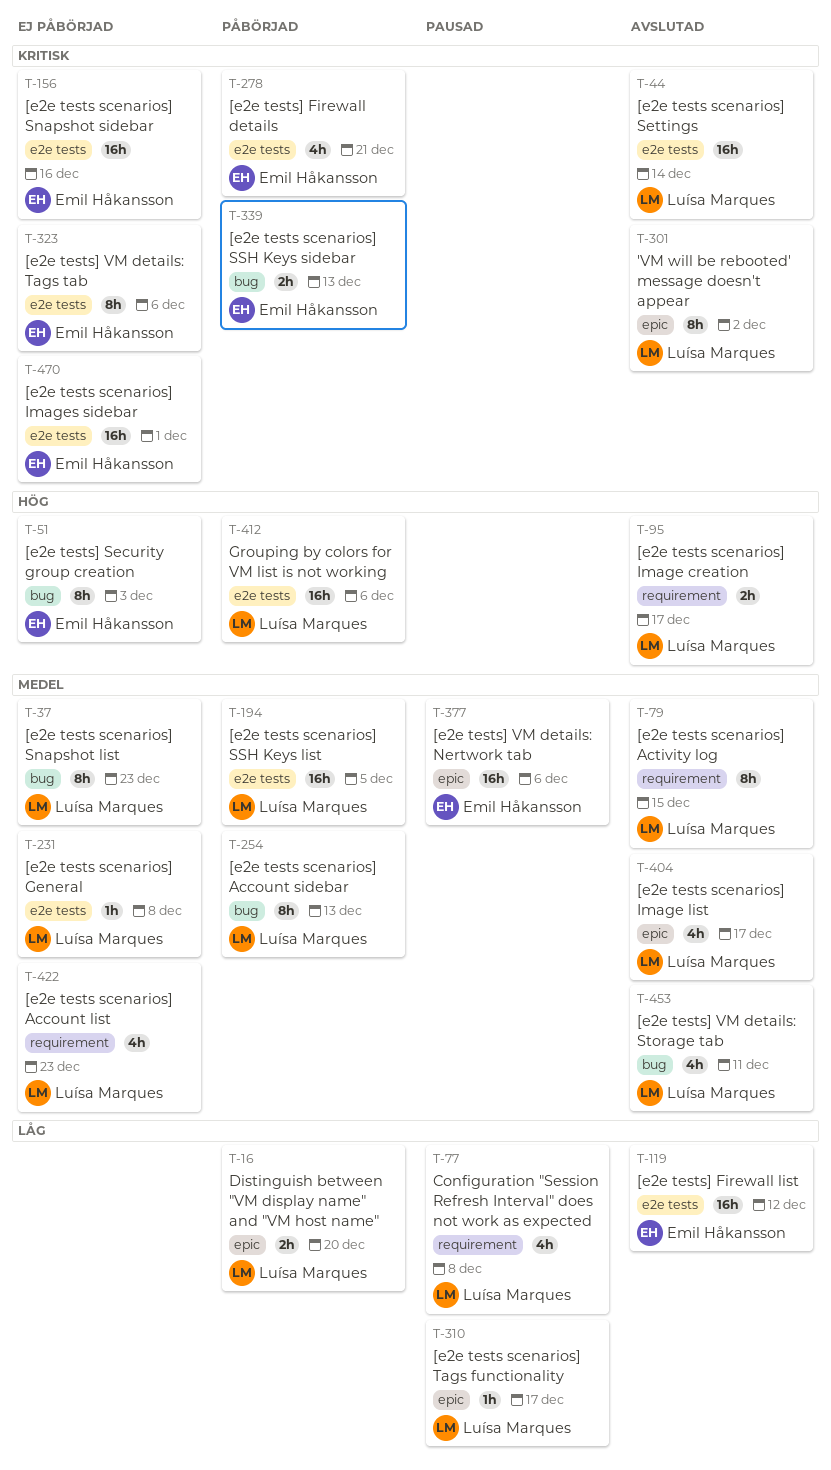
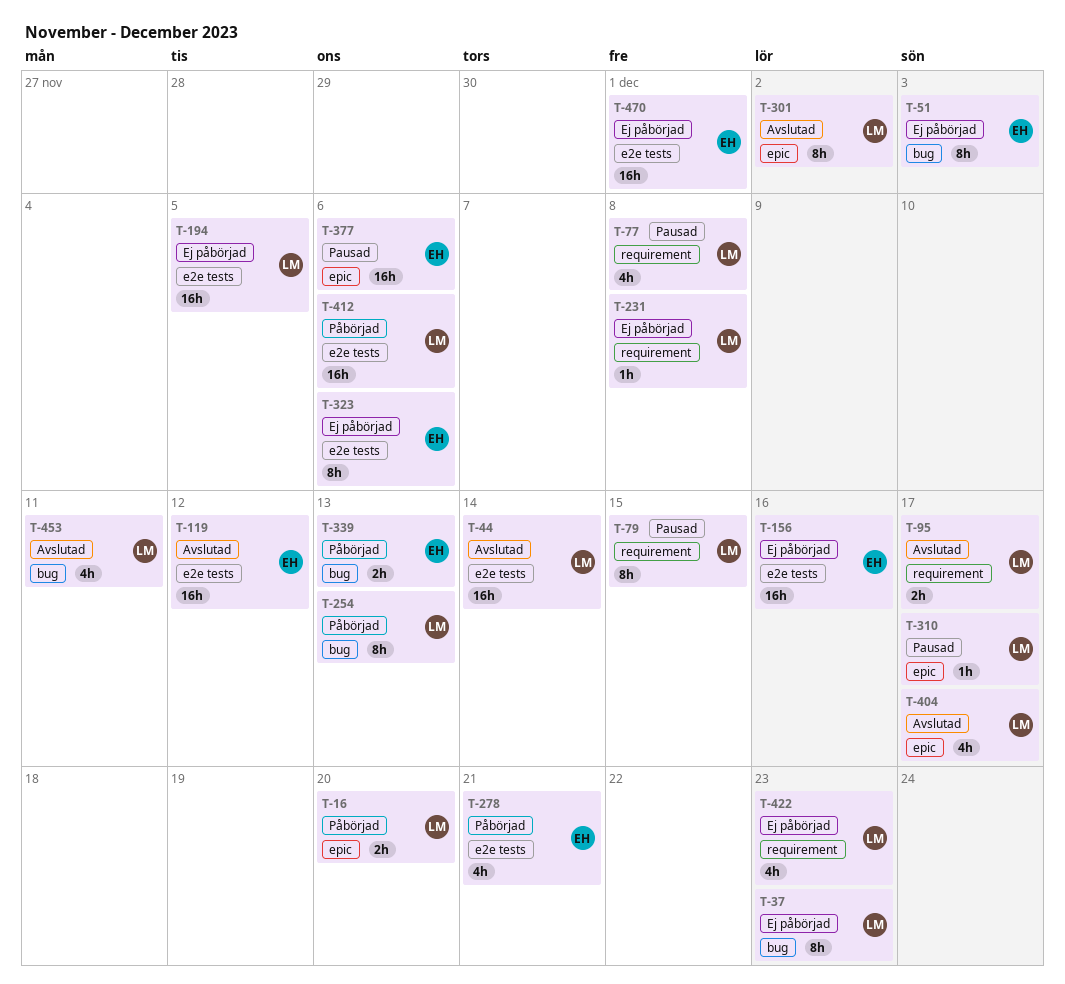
T-79, status: Avslutad -> Pausad
T-194, status: Påbörjad -> Ej påbörjad
T-231, label: e2e tests -> requirement

